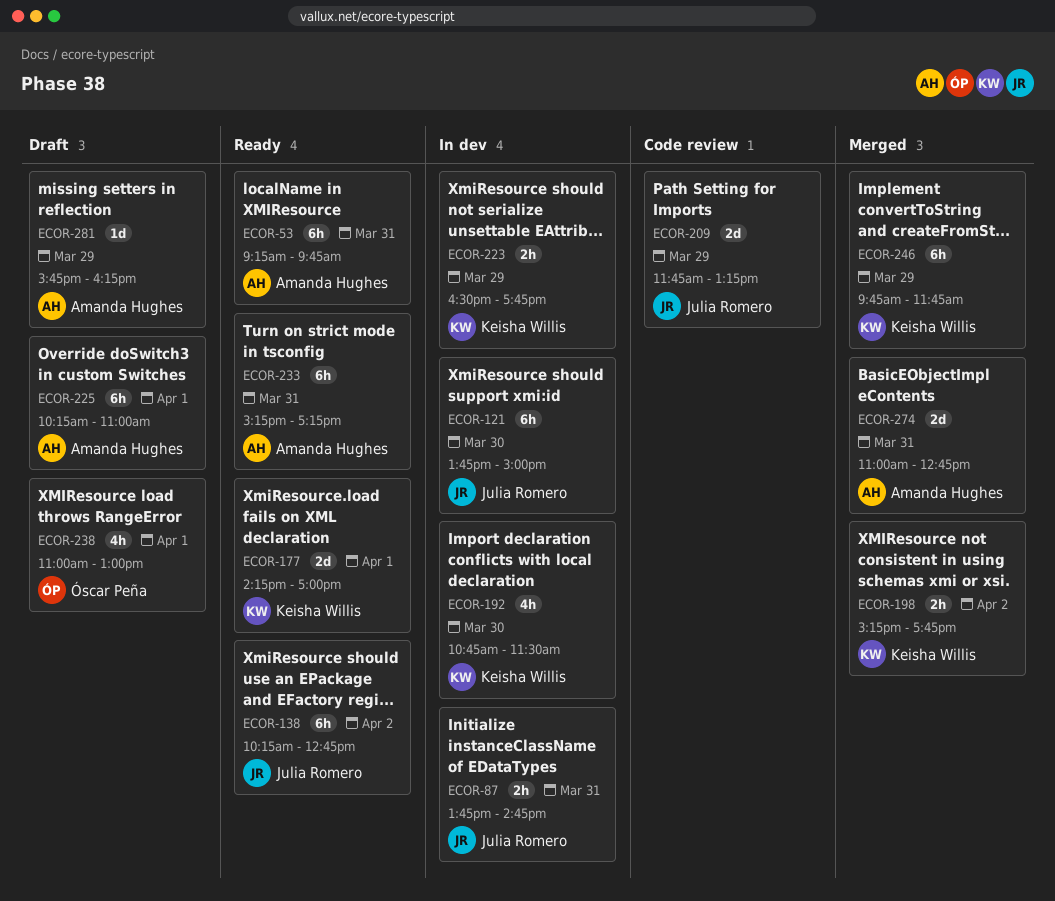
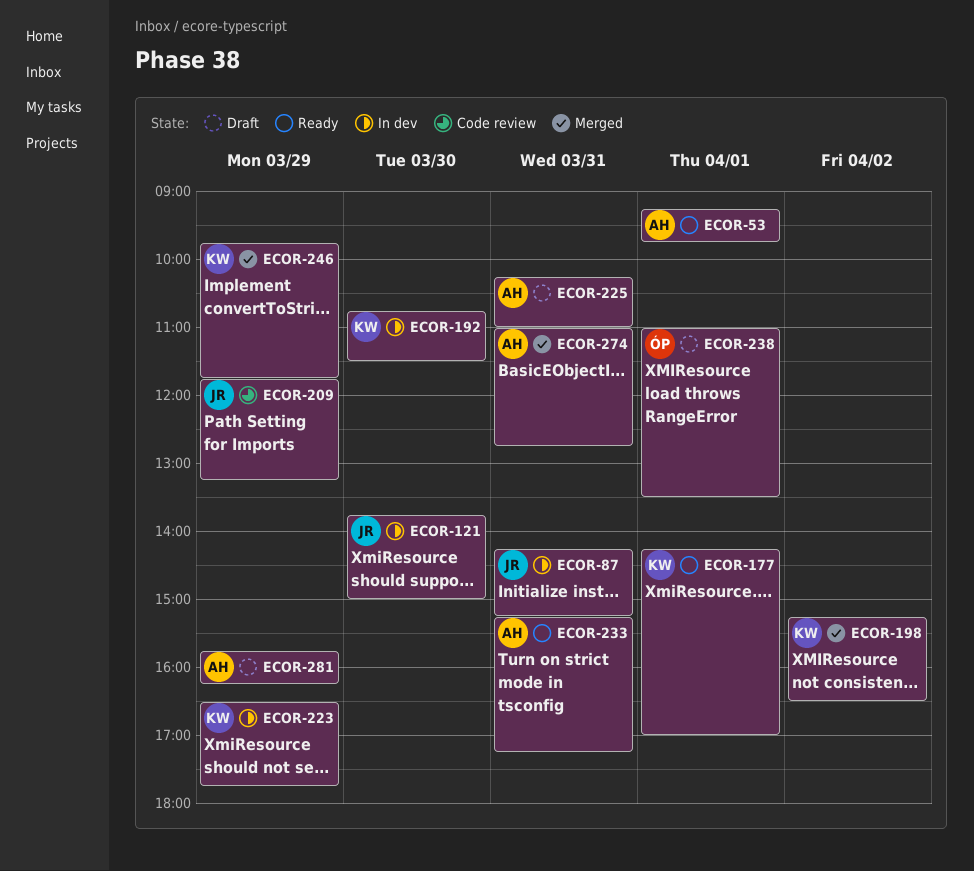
ECOR-53, day: Mar 31 -> Apr 1
ECOR-87, begins: 13:45 -> 14:15
ECOR-87, ends: 14:45 -> 15:15
ECOR-138: present -> none
ECOR-198, ends: 17:45 -> 16:30
ECOR-225, day: Apr 1 -> Mar 31
ECOR-238, ends: 13:00 -> 13:30

